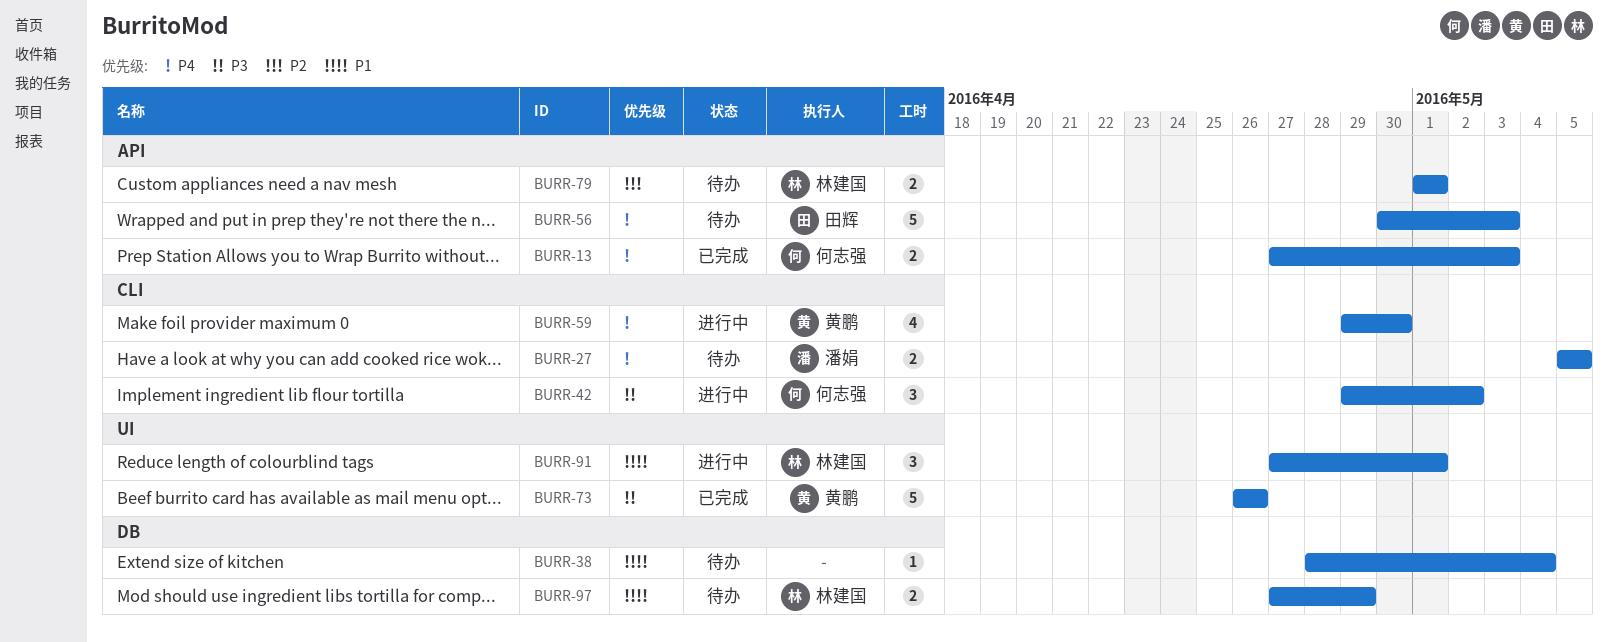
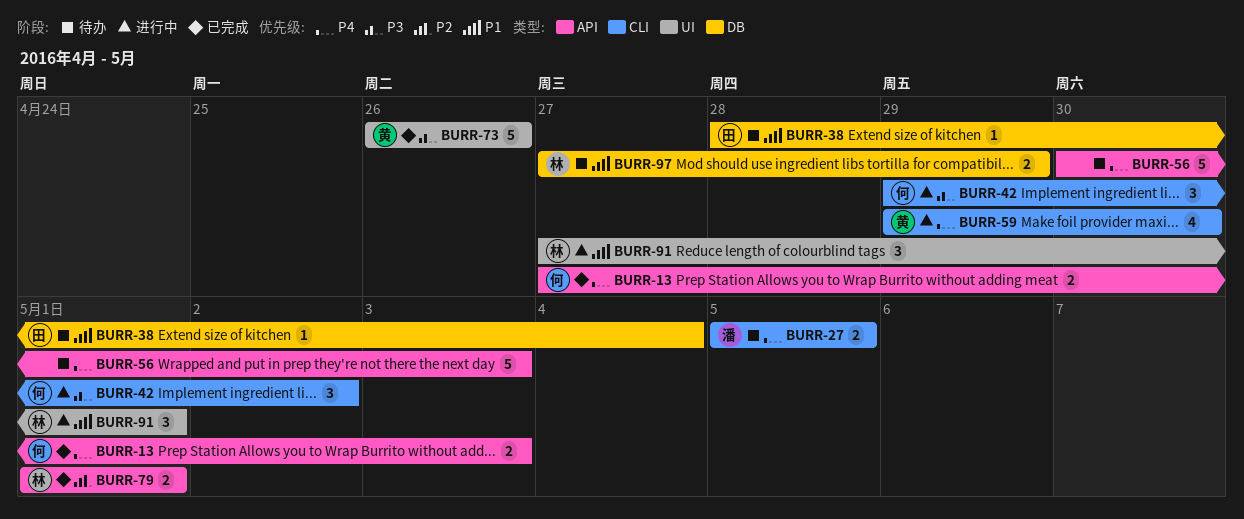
BURR-38, owner: none -> 田辉
BURR-56, owner: 田辉 -> none
BURR-79, status: 待办 -> 已完成

